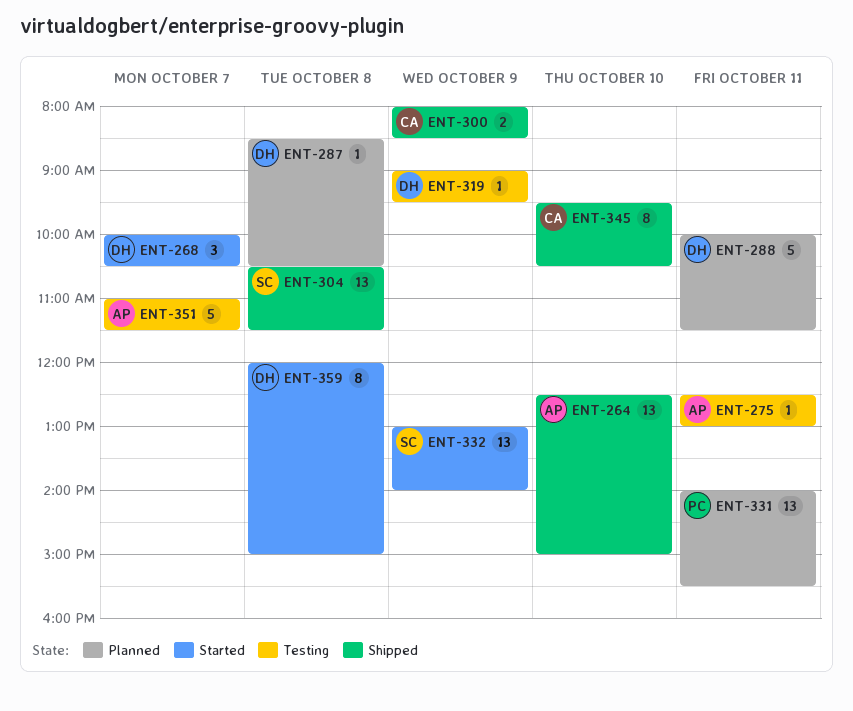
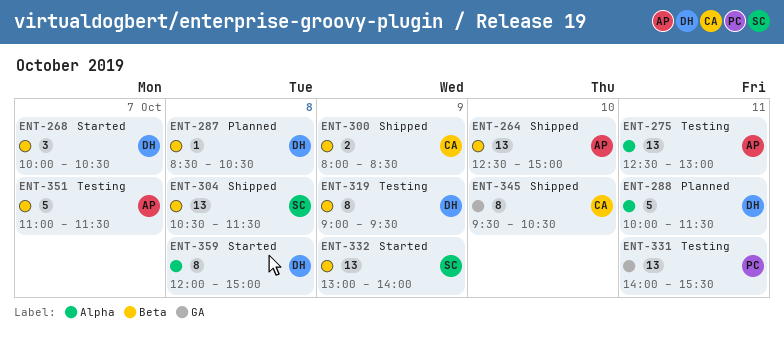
ENT-275, estimate: 1 -> 13
ENT-319, estimate: 1 -> 8
ENT-331, status: Planned -> Testing

